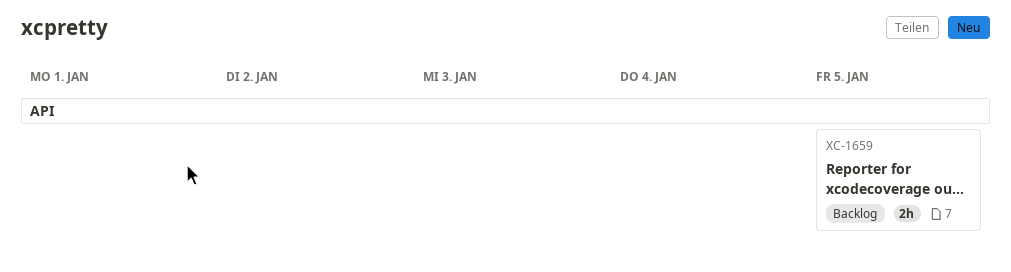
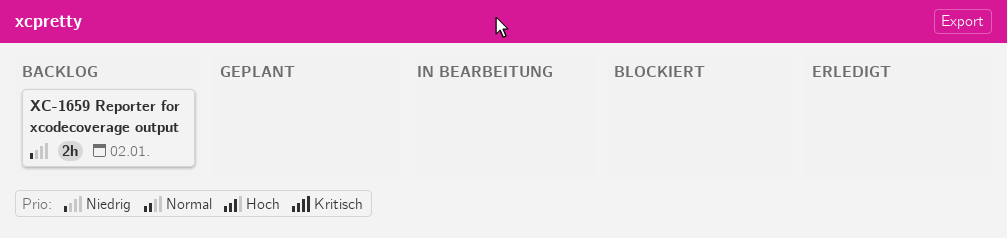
XC-1659, due: Jan 5 -> Jan 2

